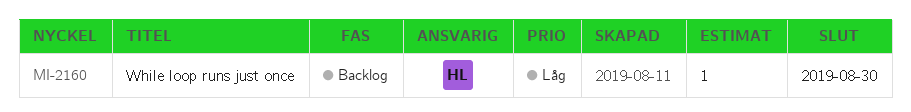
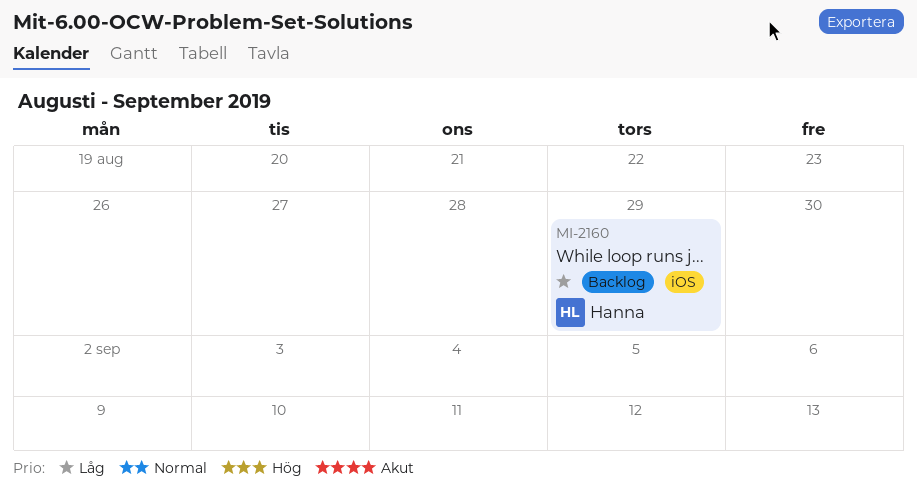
MI-2160, due: Aug 30 -> Aug 29

